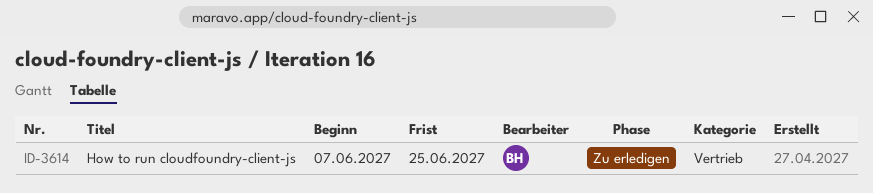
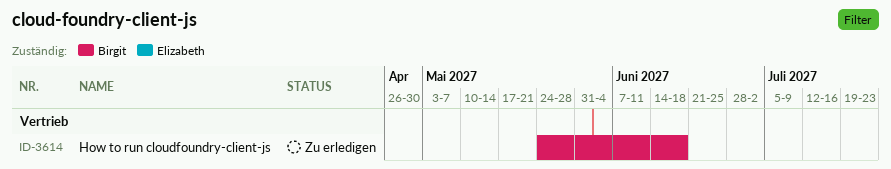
ID-3614, start: Jun 7 -> May 24
ID-3614, due: Jun 25 -> Jun 18

